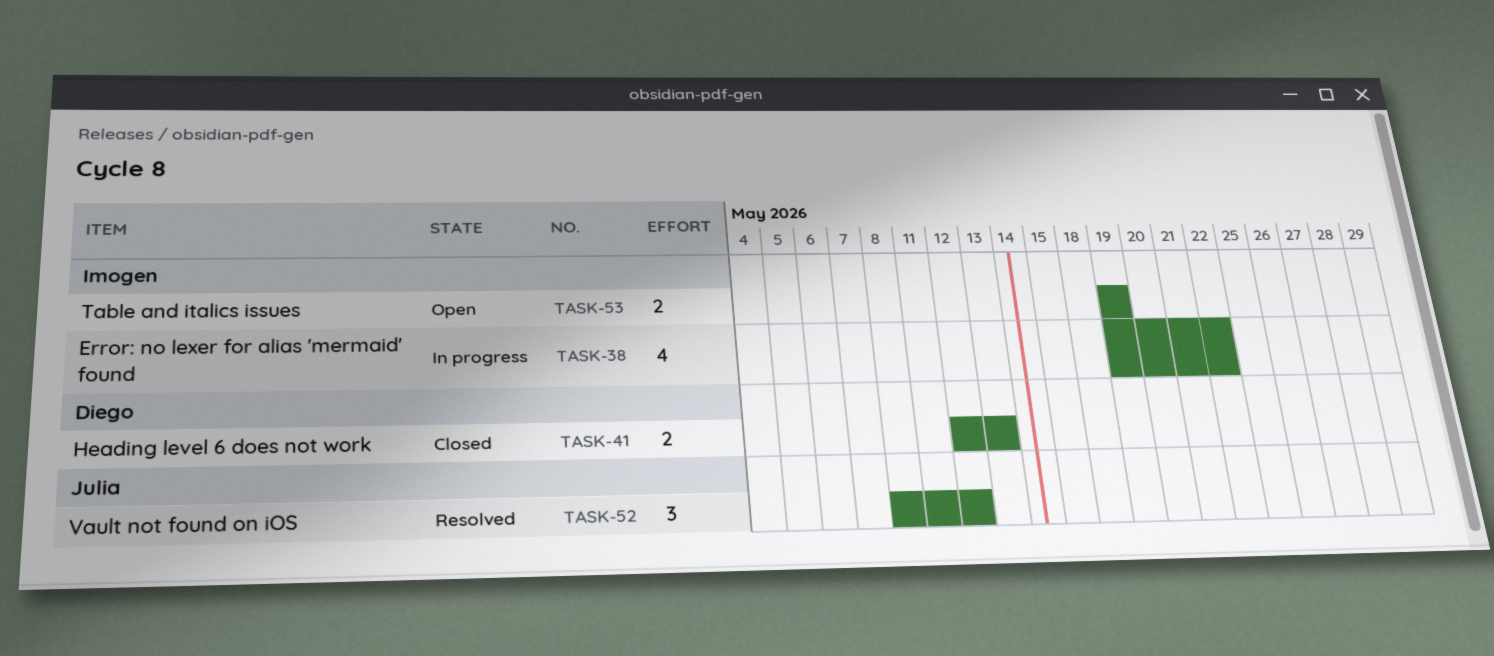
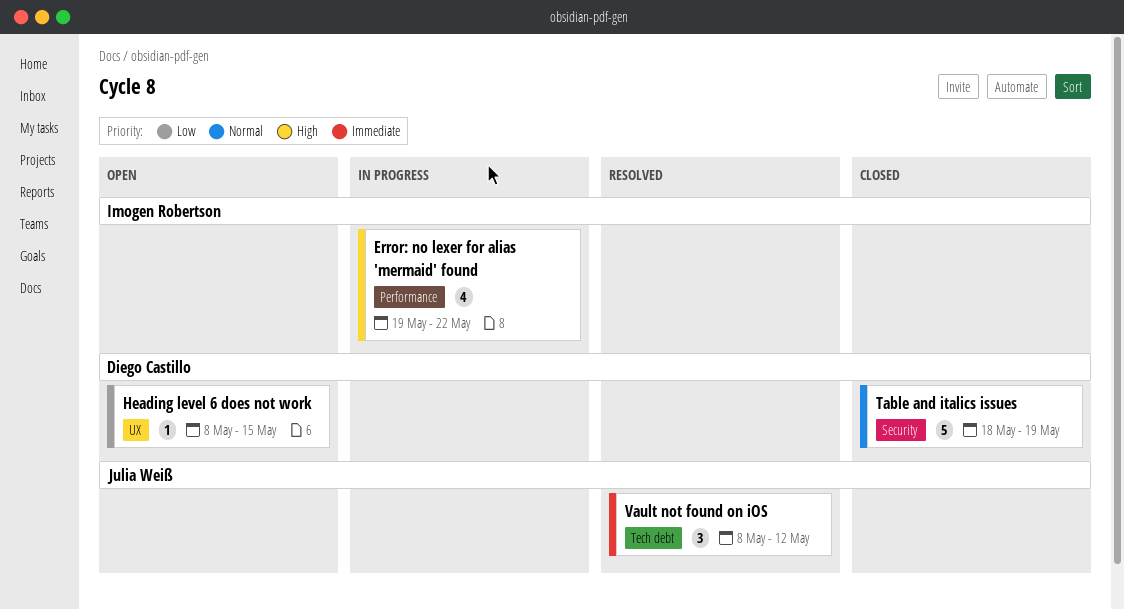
Heading level 6 does not work, status: Closed -> Open
Heading level 6 does not work, estimate: 2 -> 1
Heading level 6 does not work, start: May 12 -> May 8
Heading level 6 does not work, due: May 13 -> May 15
Table and italics issues, status: Open -> Closed
Table and italics issues, owner: Imogen Robertson -> Diego Castillo
Table and italics issues, estimate: 2 -> 5
Table and italics issues, start: May 19 -> May 18

